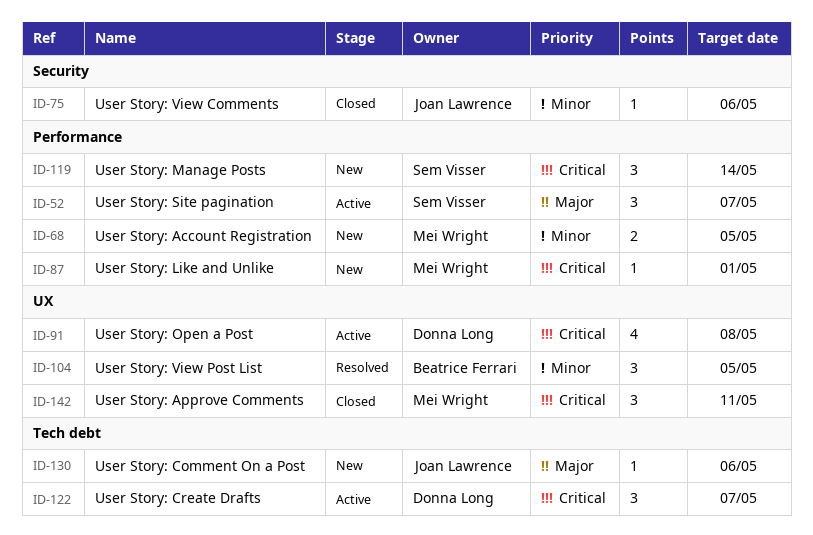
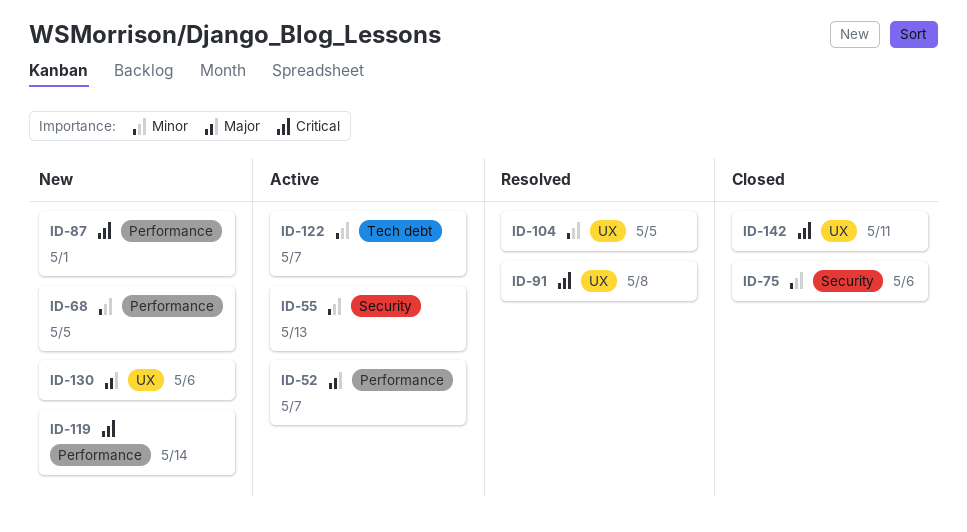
ID-55: none -> present
ID-91, status: Active -> Resolved
ID-122, priority: Critical -> Minor
ID-130, label: Tech debt -> UX

